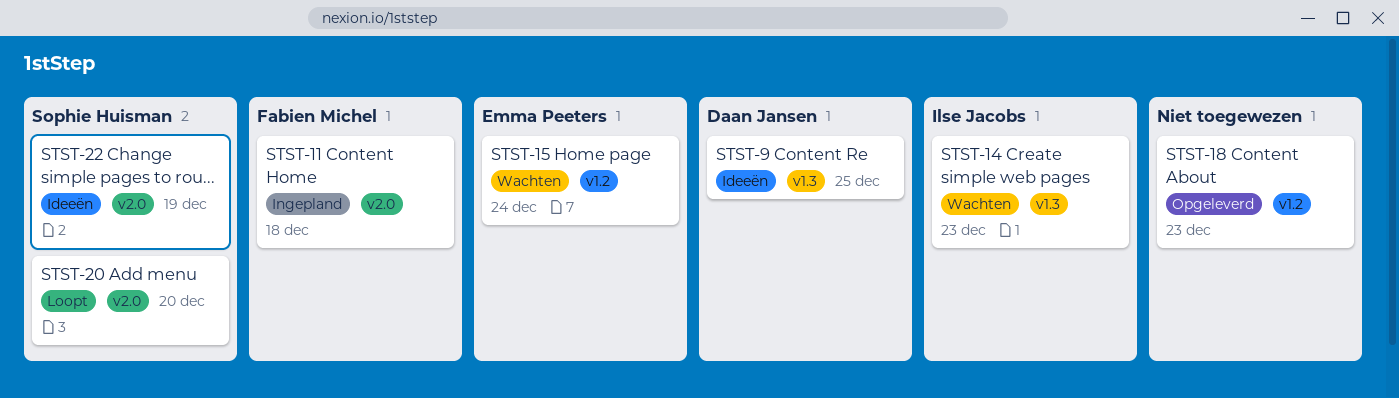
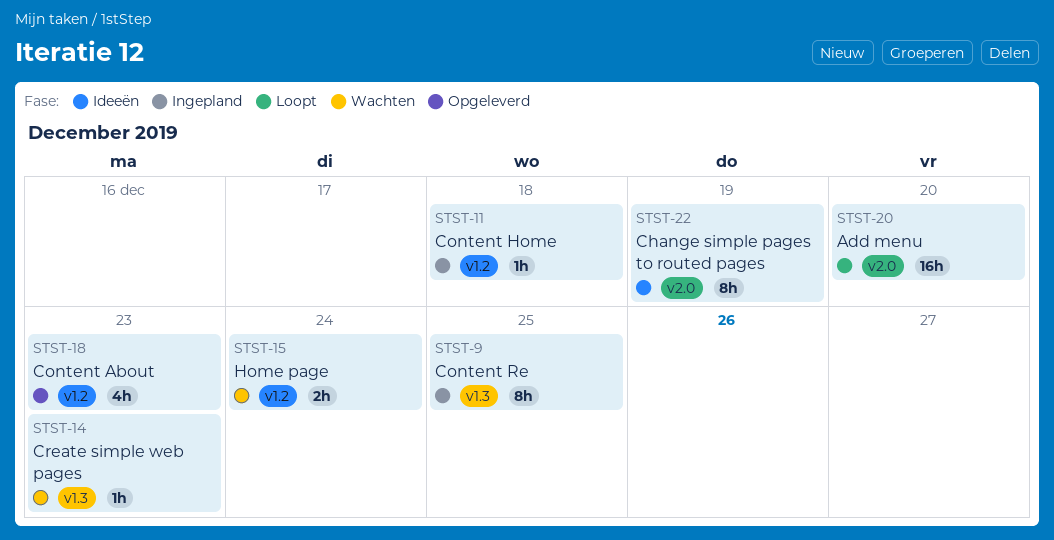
STST-9, status: Ideeën -> Ingepland
STST-11, label: v2.0 -> v1.2

